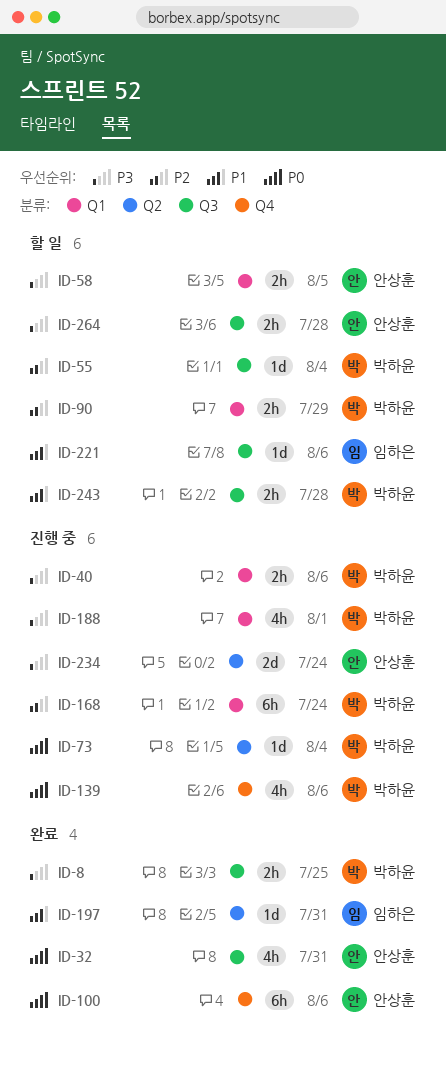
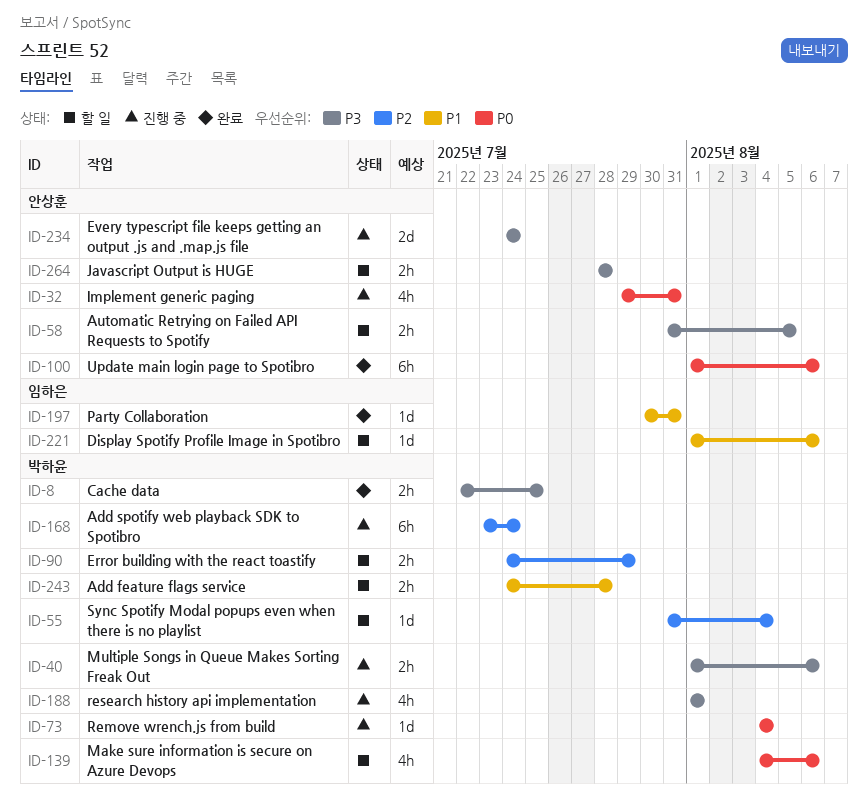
ID-32, status: 완료 -> 진행 중
ID-139, status: 진행 중 -> 할 일

